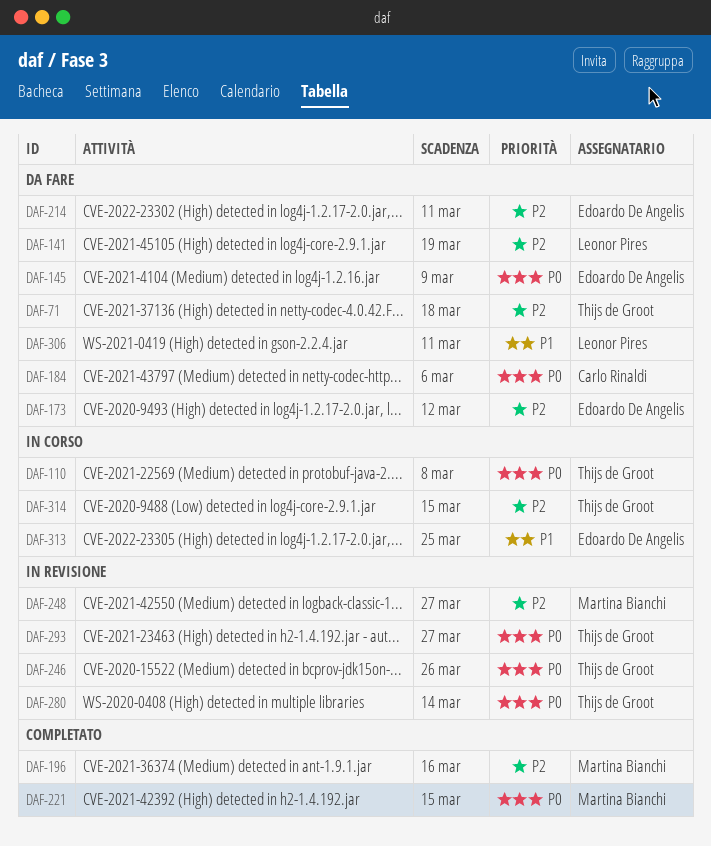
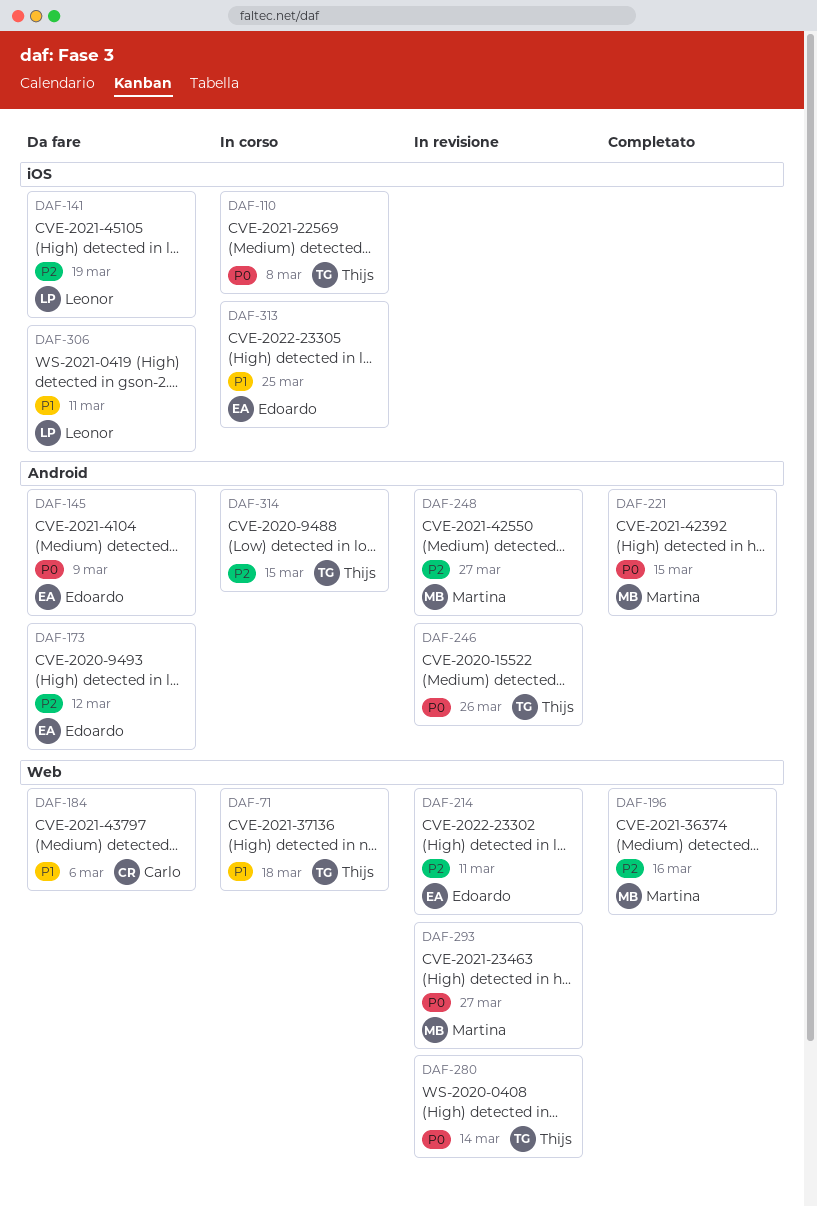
DAF-71, status: Da fare -> In corso
DAF-71, priority: P2 -> P1
DAF-184, priority: P0 -> P1
DAF-214, status: Da fare -> In revisione
DAF-293, owner: Thijs de Groot -> Martina Bianchi

